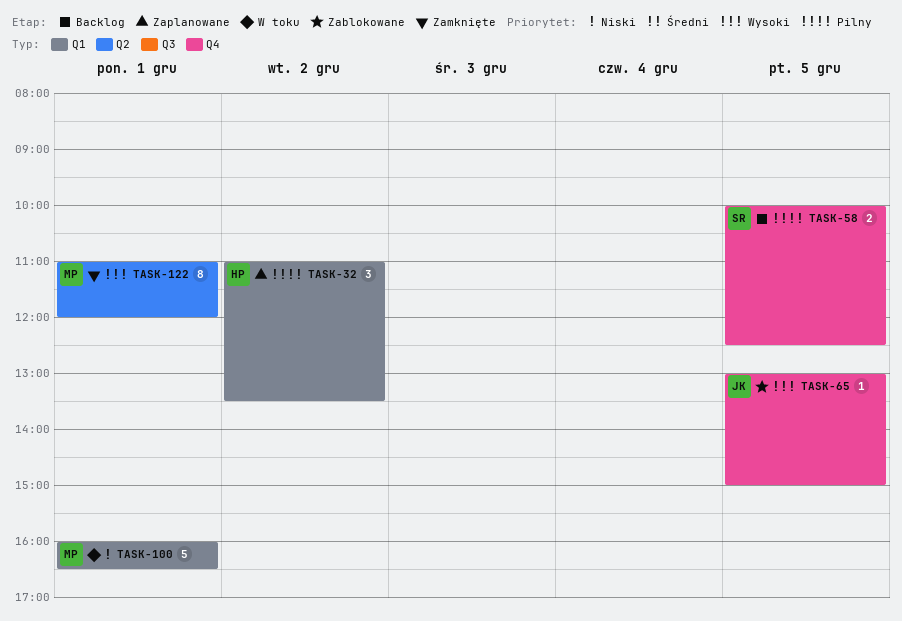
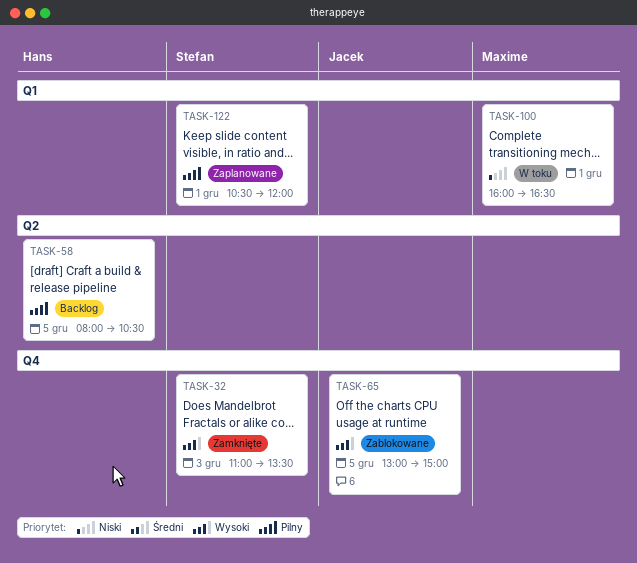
TASK-32, status: Zaplanowane -> Zamknięte
TASK-32, owner: Hans -> Stefan
TASK-32, priority: Pilny -> Wysoki
TASK-32, label: Q1 -> Q4
TASK-32, day: Dec 2 -> Dec 3
TASK-58, owner: Stefan -> Hans
TASK-58, label: Q4 -> Q2
TASK-58, begins: 10:00 -> 08:00
TASK-58, ends: 12:30 -> 10:30
TASK-122, status: Zamknięte -> Zaplanowane
TASK-122, owner: Maxime -> Stefan
TASK-122, priority: Wysoki -> Pilny
TASK-122, label: Q2 -> Q1
TASK-122, begins: 11:00 -> 10:30

